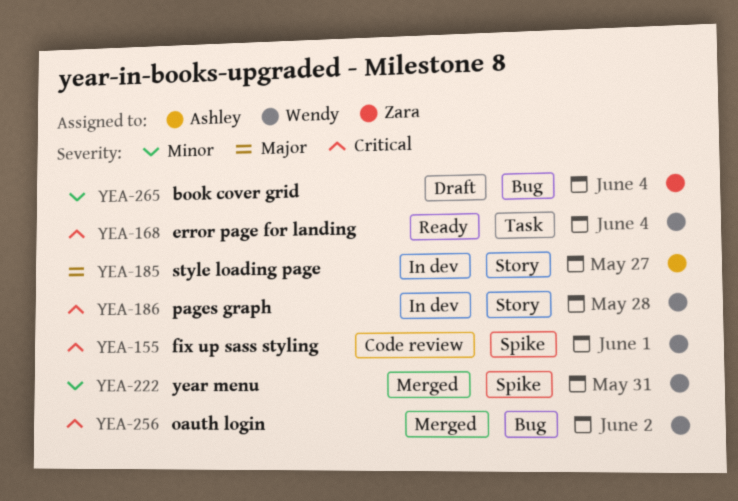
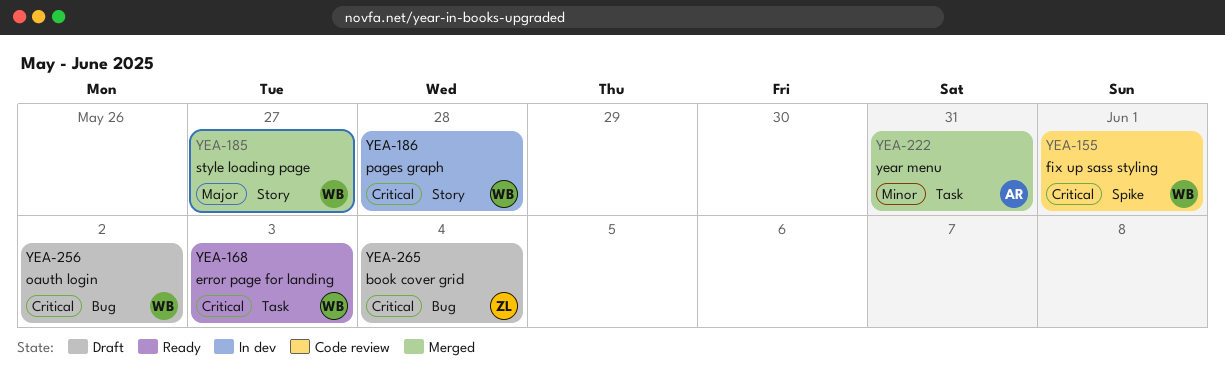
YEA-168, due: Jun 4 -> Jun 3
YEA-185, status: In dev -> Merged
YEA-185, owner: Ashley -> Wendy
YEA-222, owner: Wendy -> Ashley
YEA-222, label: Spike -> Task
YEA-256, status: Merged -> Draft
YEA-265, priority: Minor -> Critical

